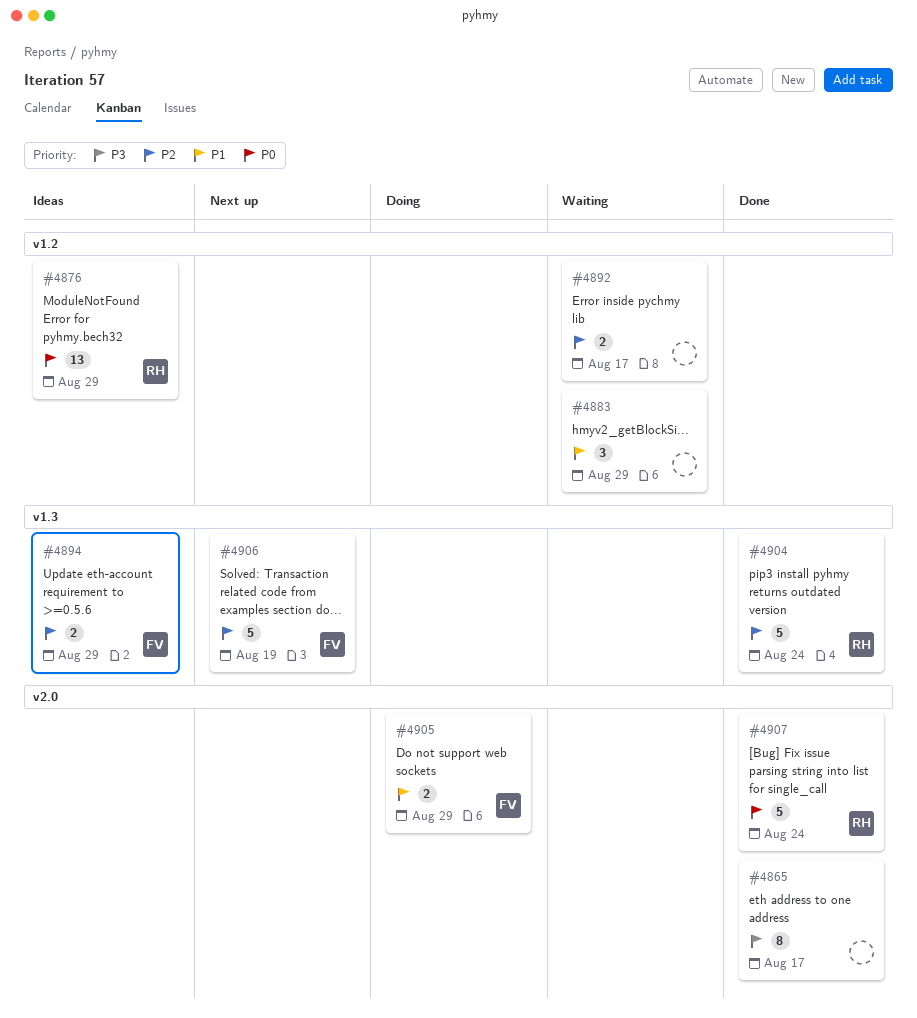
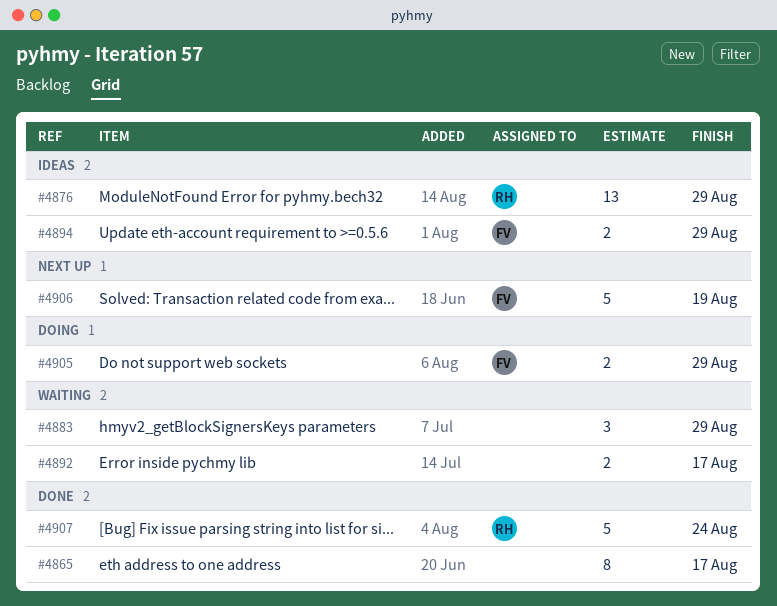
#4904: present -> none

